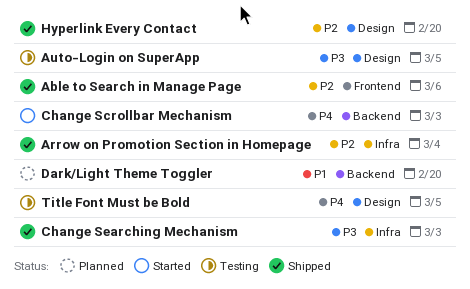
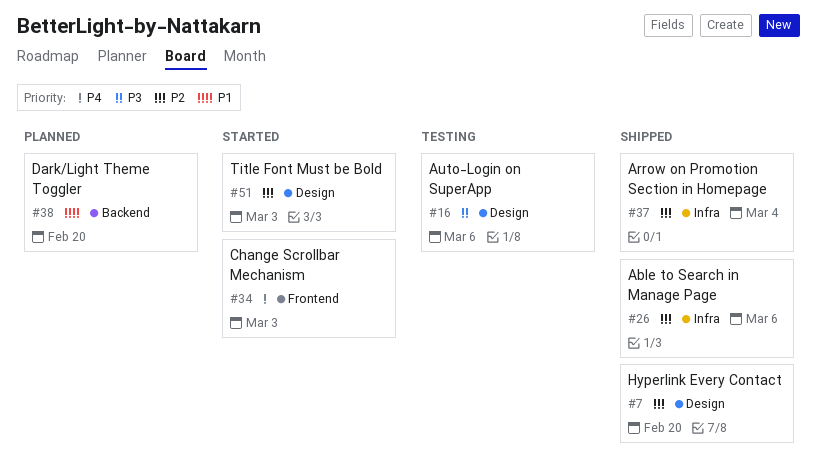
Able to Search in Manage Page, label: Frontend -> Infra
Auto-Login on SuperApp, due: Mar 5 -> Mar 6
Change Scrollbar Mechanism, label: Backend -> Frontend
Change Searching Mechanism: present -> none
Title Font Must be Bold, status: Testing -> Started
Title Font Must be Bold, priority: P4 -> P2
Title Font Must be Bold, due: Mar 5 -> Mar 3

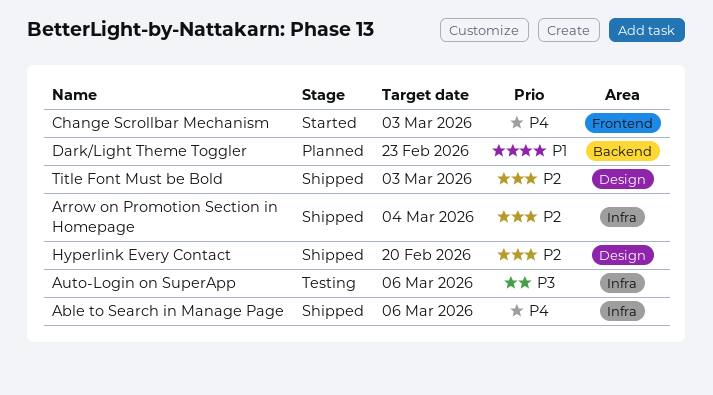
Able to Search in Manage Page, priority: P2 -> P4
Auto-Login on SuperApp, label: Design -> Infra
Dark/Light Theme Toggler, due: Feb 20 -> Feb 23
Title Font Must be Bold, status: Started -> Shipped

